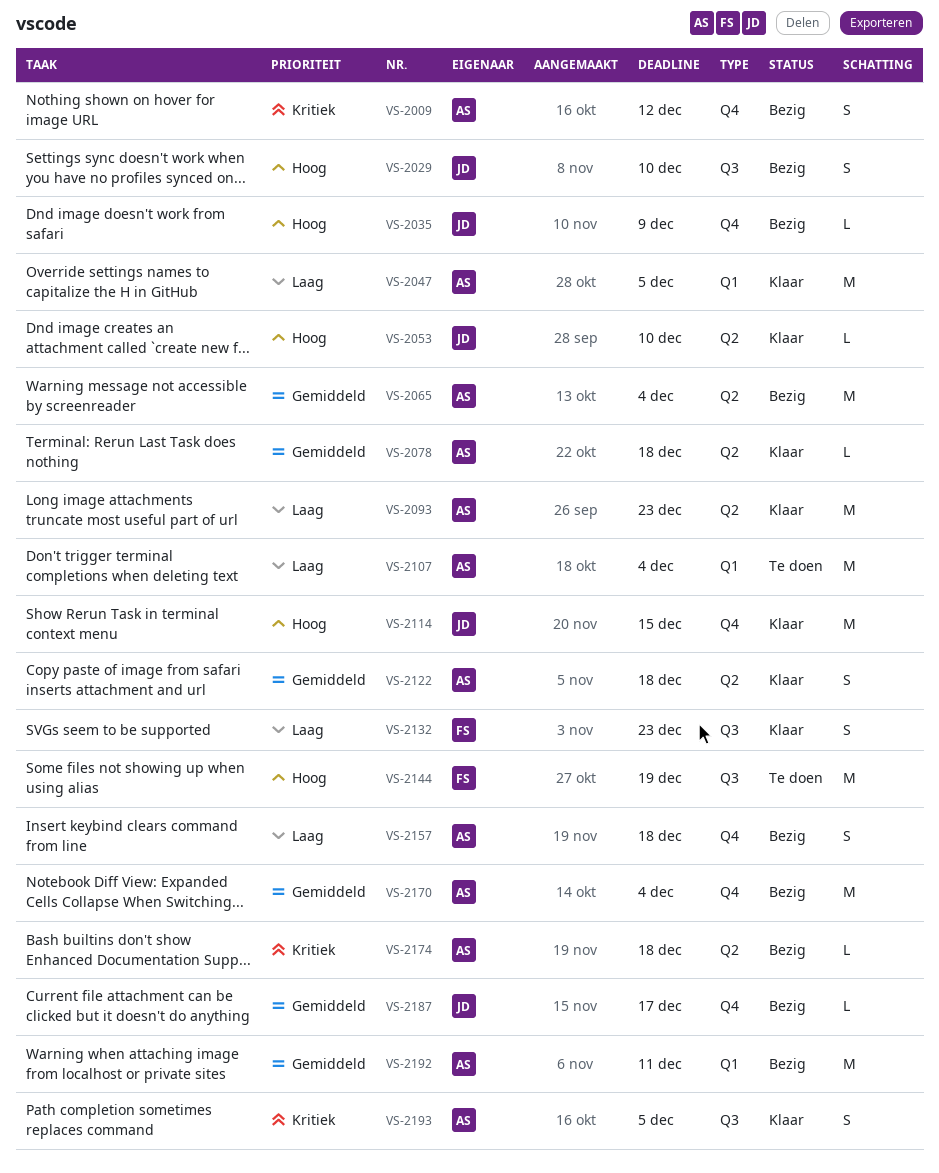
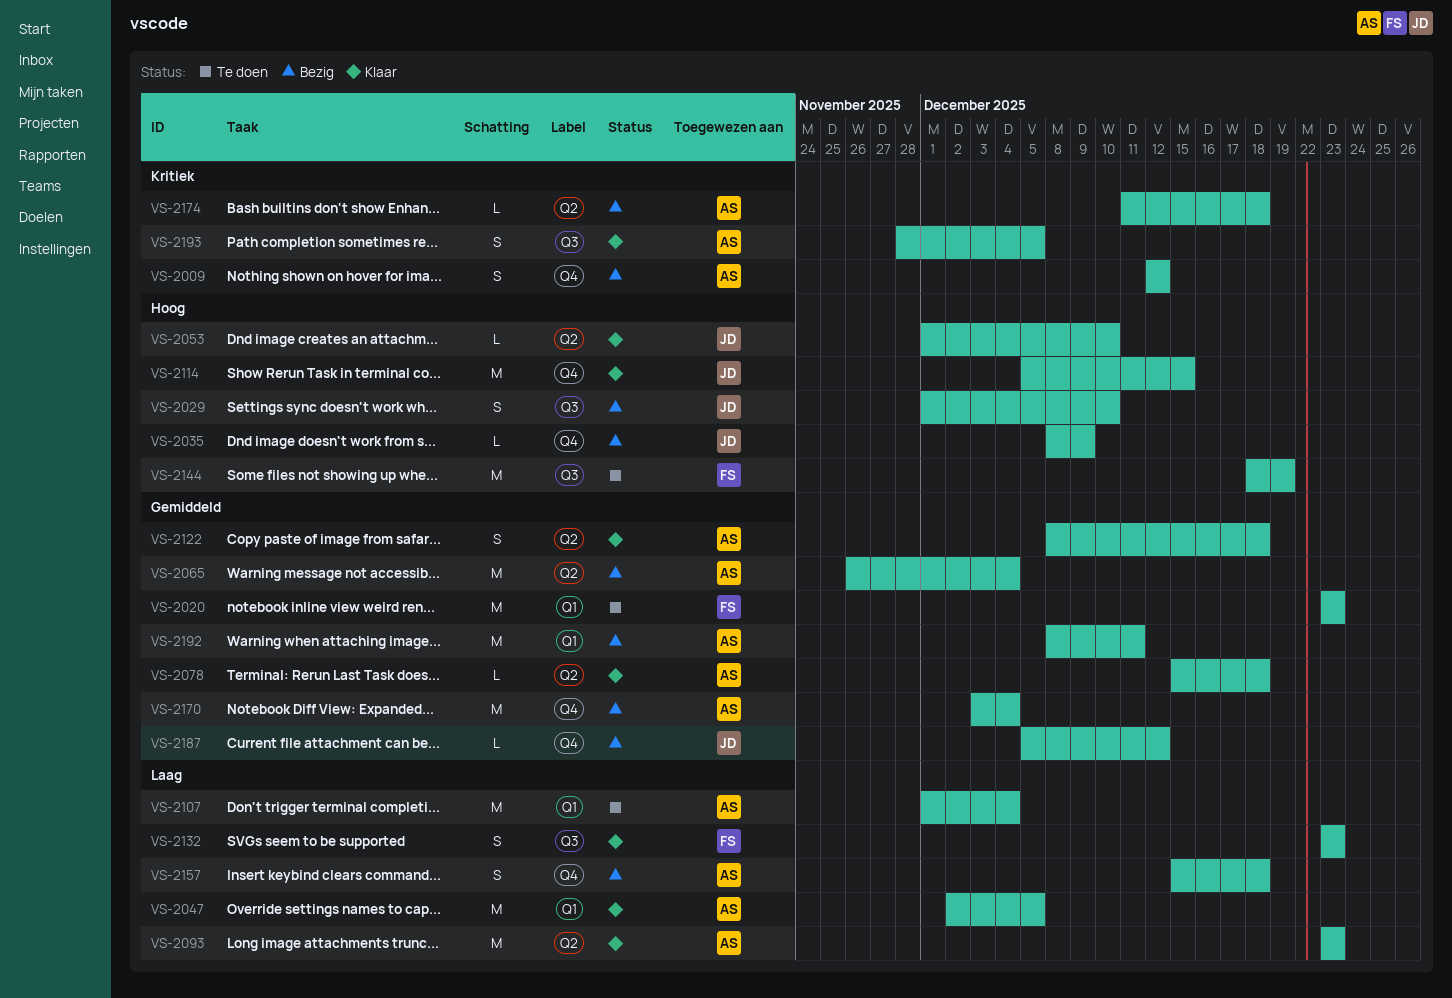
VS-2020: none -> present
VS-2187, due: Dec 17 -> Dec 12

